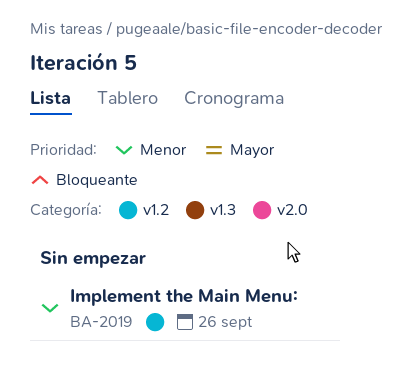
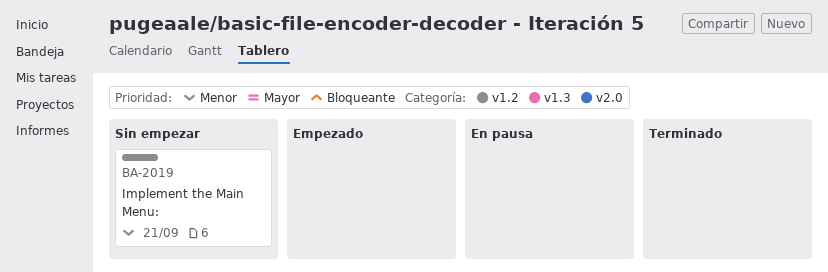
BA-2019, due: Sep 26 -> Sep 21

